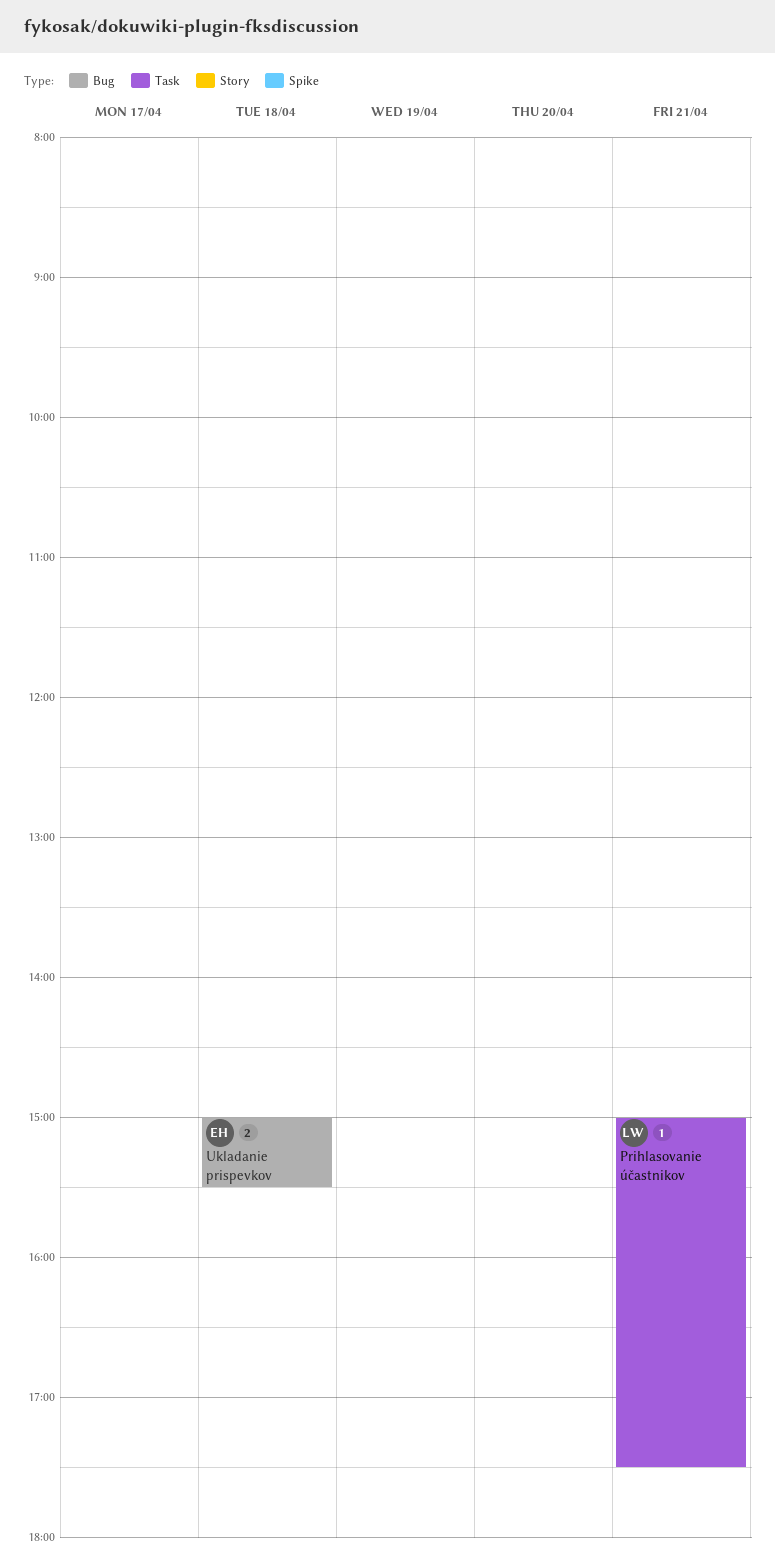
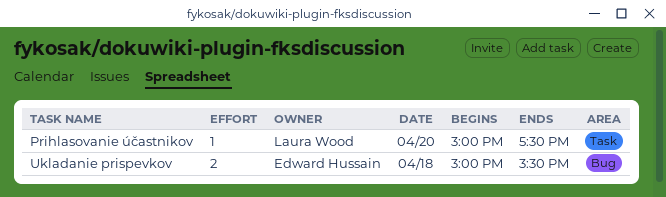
Prihlasovanie účastnikov, day: Apr 21 -> Apr 20

